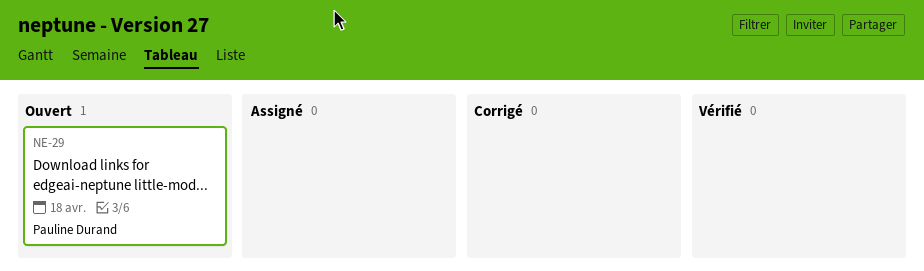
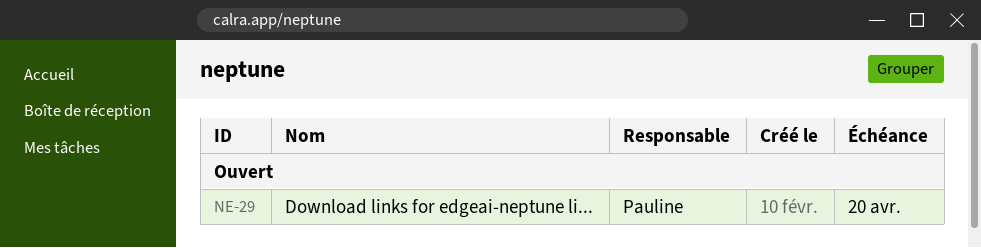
NE-29, due: Apr 18 -> Apr 20

